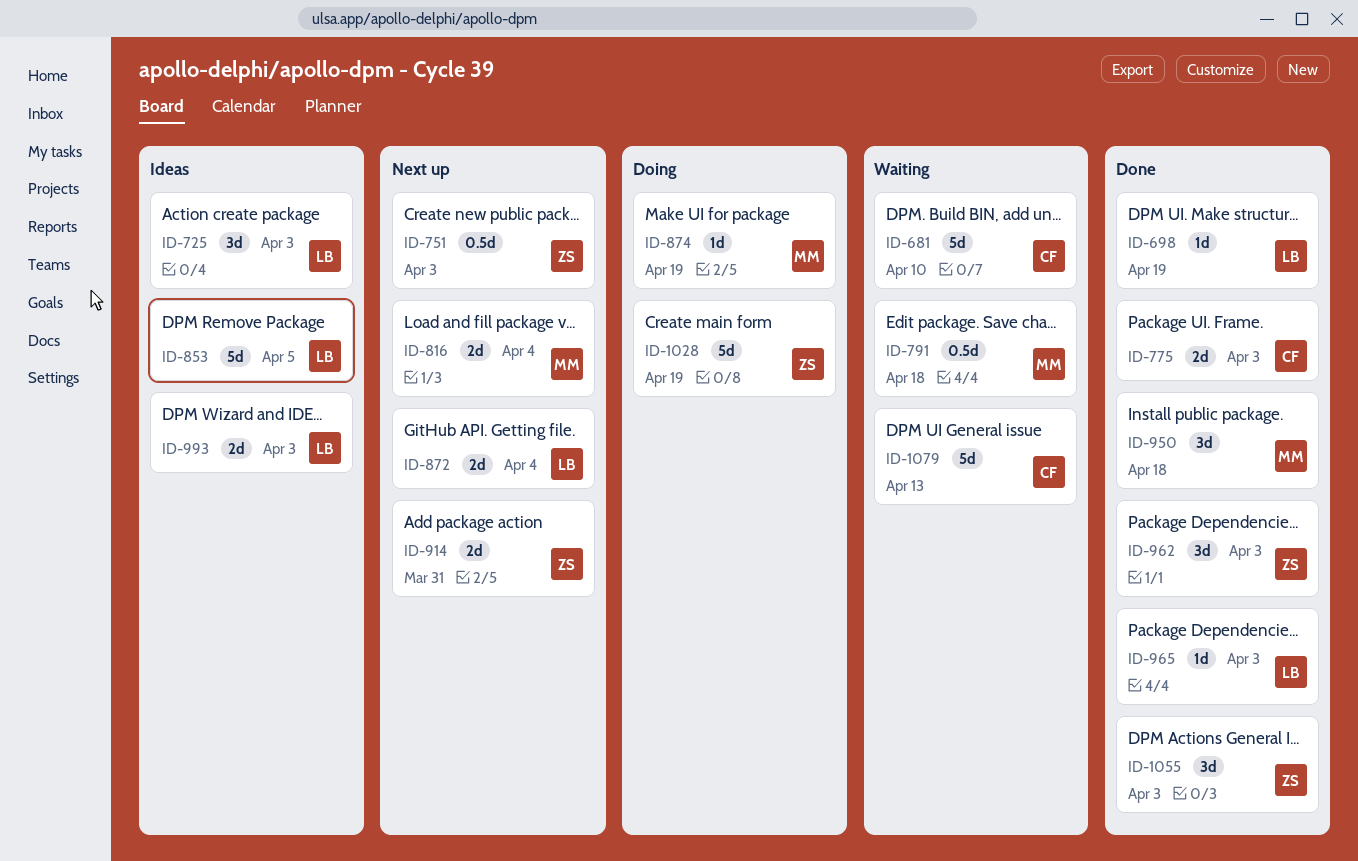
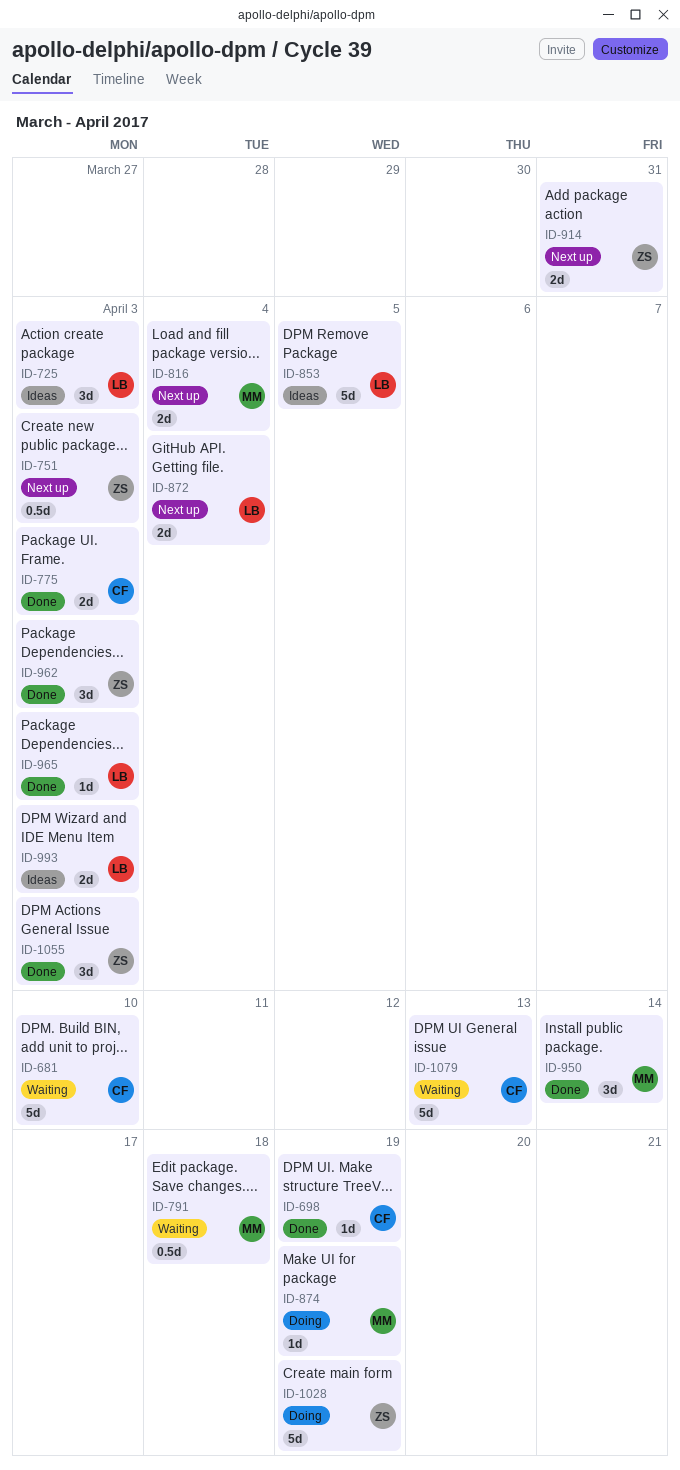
ID-698, owner: LB -> CF
ID-950, due: Apr 18 -> Apr 14

